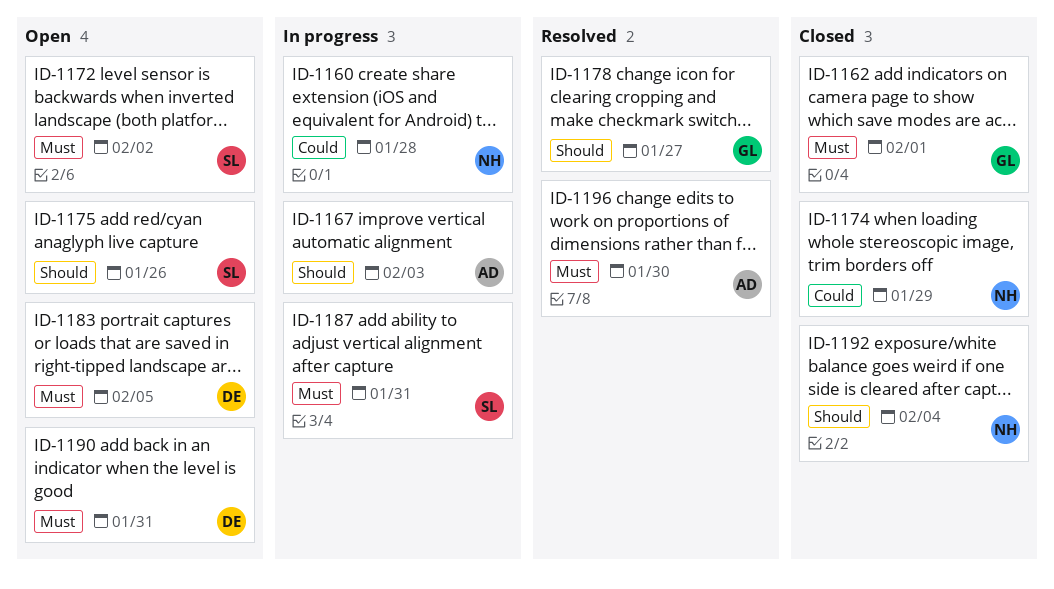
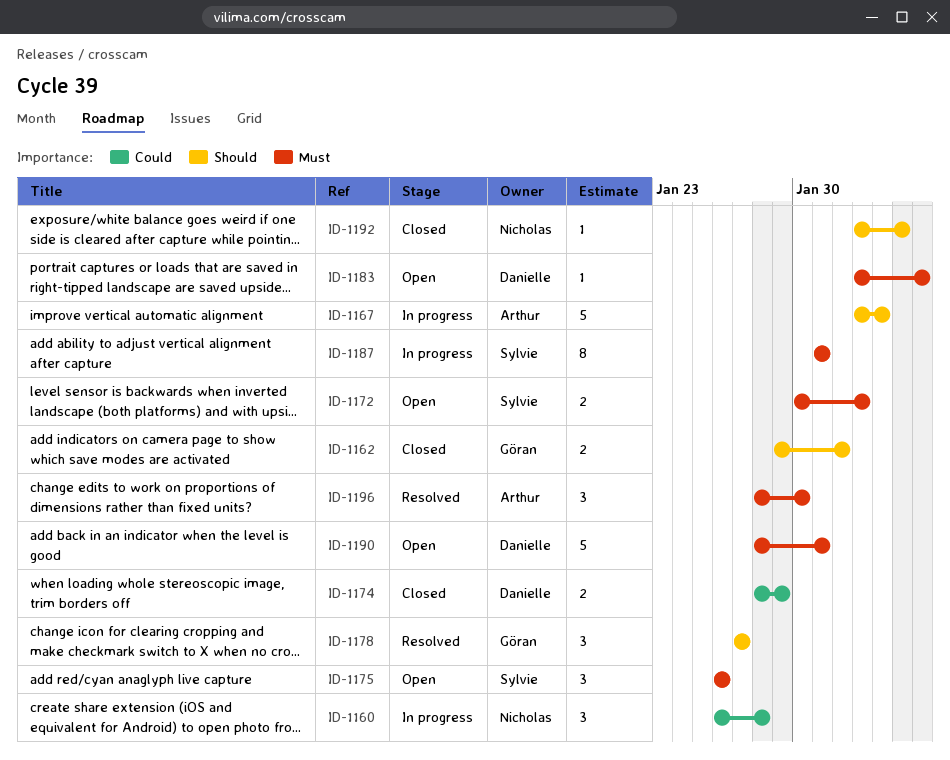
ID-1162, priority: Must -> Should
ID-1174, owner: Nicholas -> Danielle
ID-1175, priority: Should -> Must

